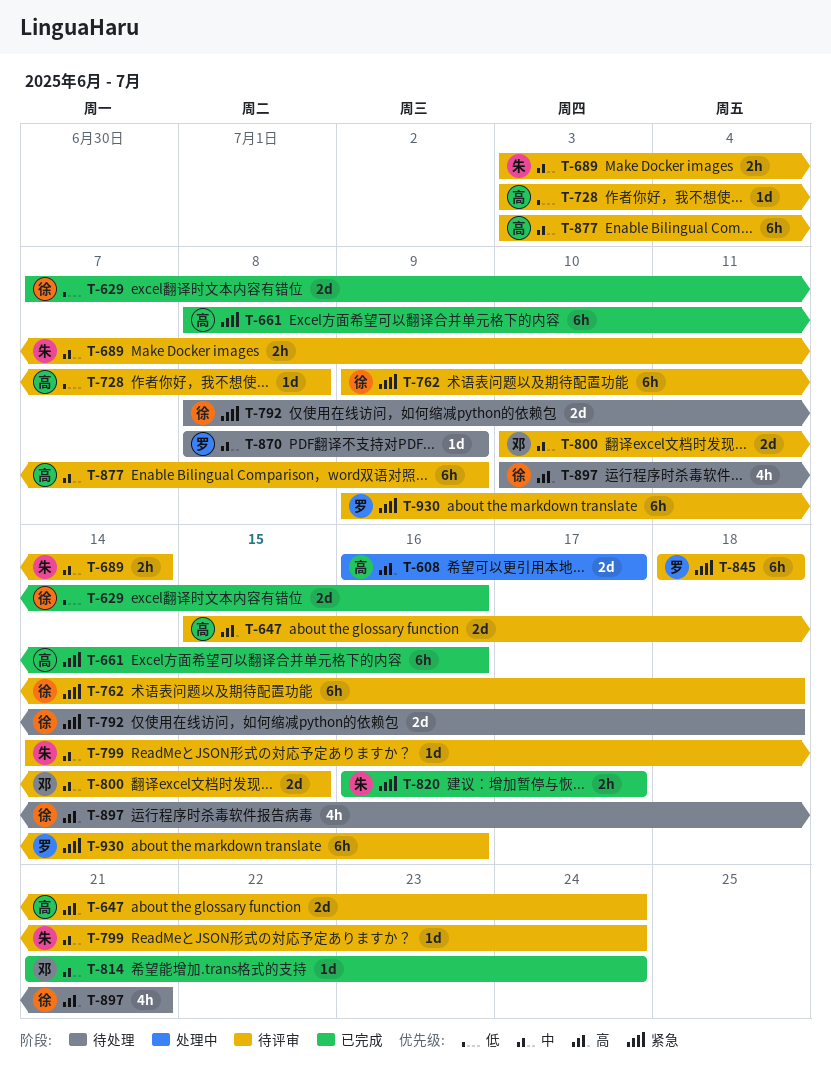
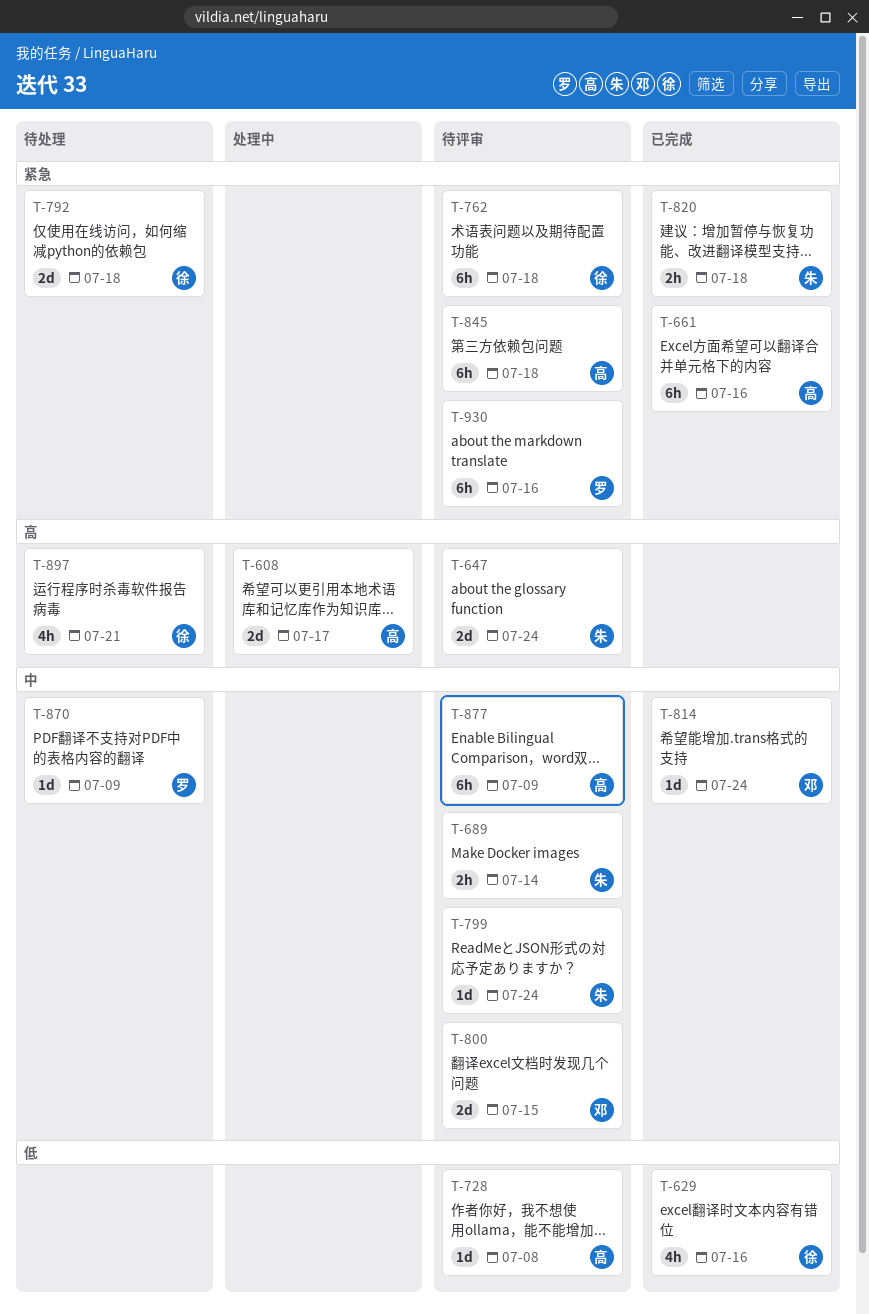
T-629, estimate: 2d -> 4h
T-647, owner: 高 -> 朱
T-820, due: Jul 17 -> Jul 18
T-845, owner: 罗 -> 高

